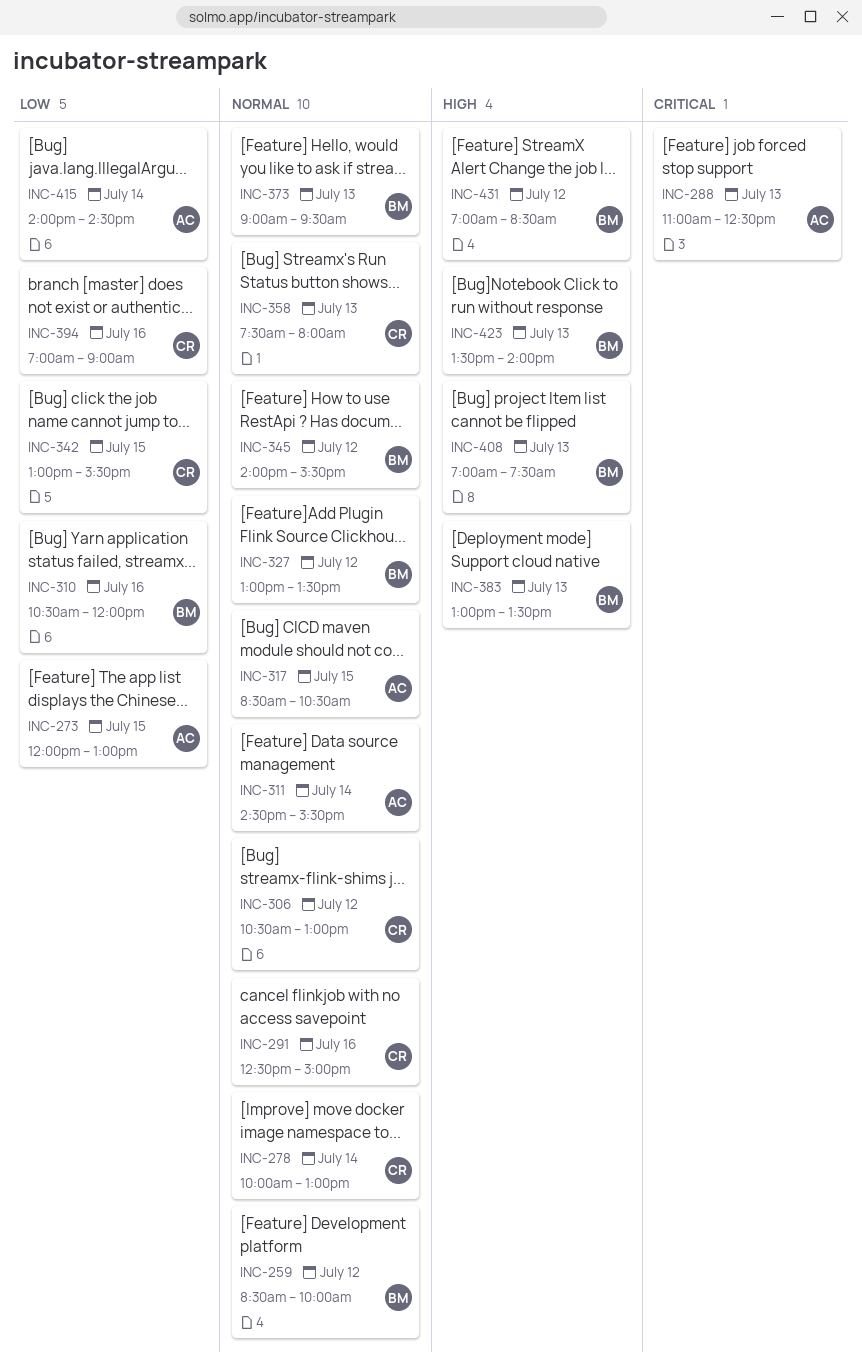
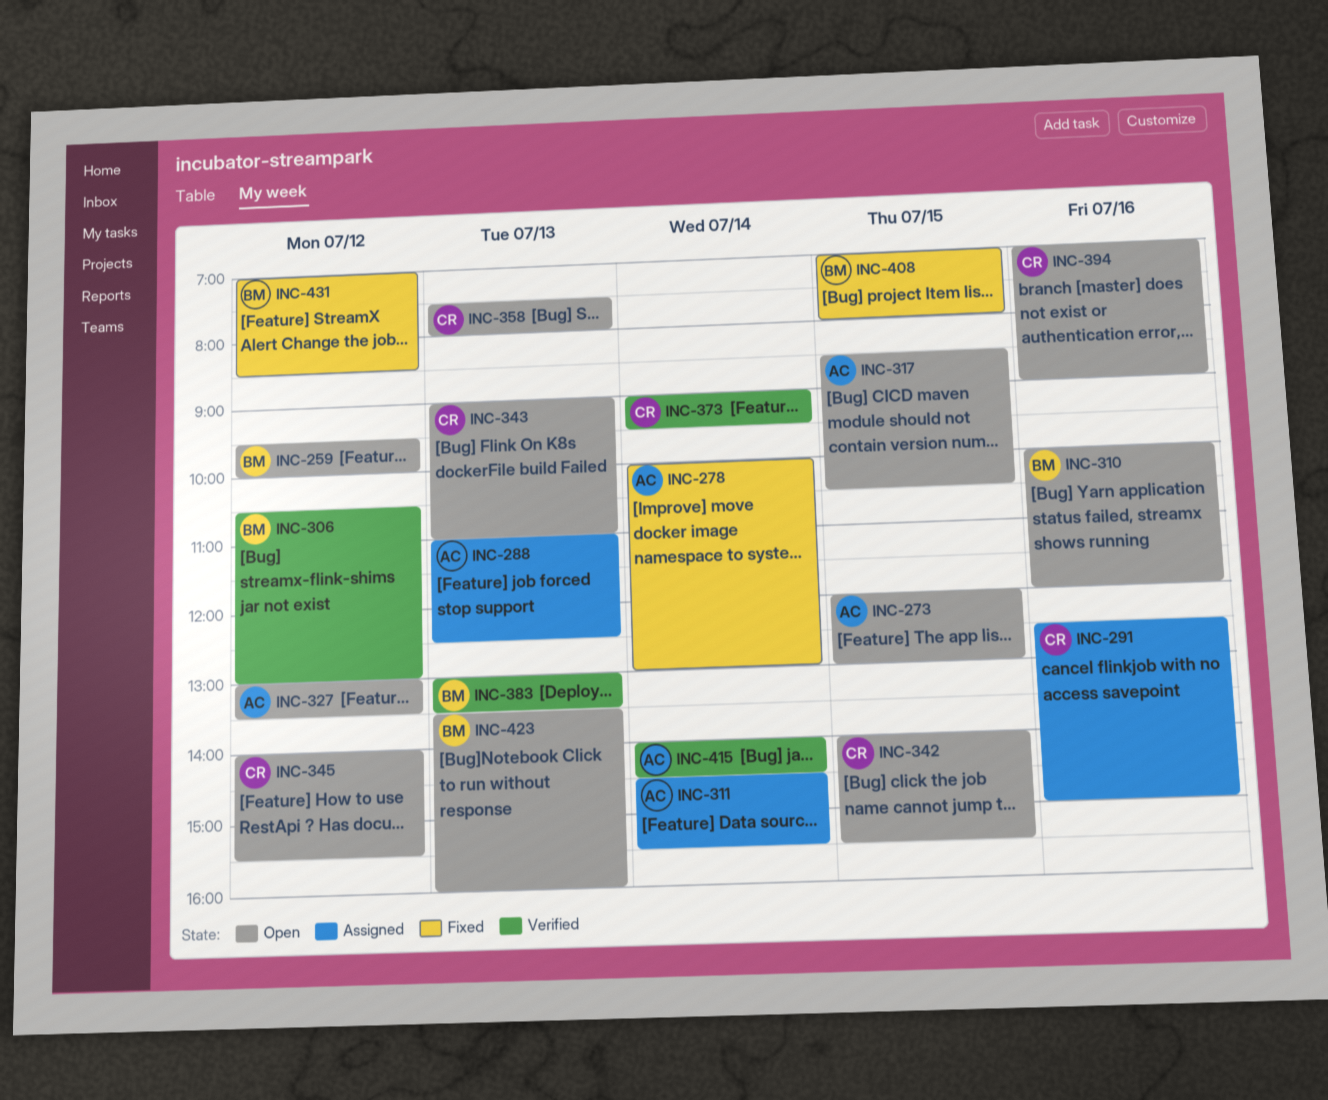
INC-259, begins: 08:30 -> 09:30
INC-278, owner: CR -> AC
INC-306, owner: CR -> BM
INC-310, begins: 10:30 -> 10:00
INC-327, owner: BM -> AC
INC-342, begins: 13:00 -> 14:00
INC-343: none -> present
INC-345, owner: BM -> CR
INC-373, owner: BM -> CR
INC-373, day: Jul 13 -> Jul 14
INC-408, day: Jul 13 -> Jul 15
INC-408, ends: 07:30 -> 08:00
INC-423, ends: 14:00 -> 16:00

